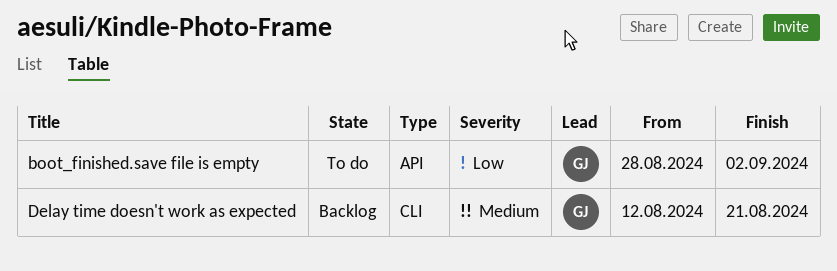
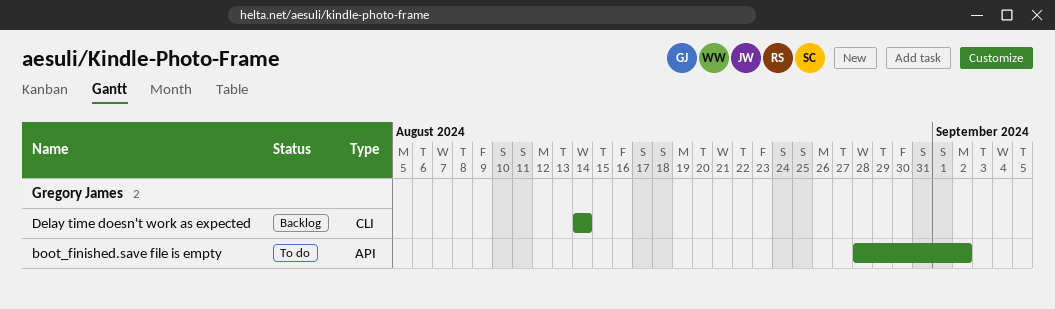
Delay time doesn't work as expected, start: Aug 12 -> Aug 14
Delay time doesn't work as expected, due: Aug 21 -> Aug 14

